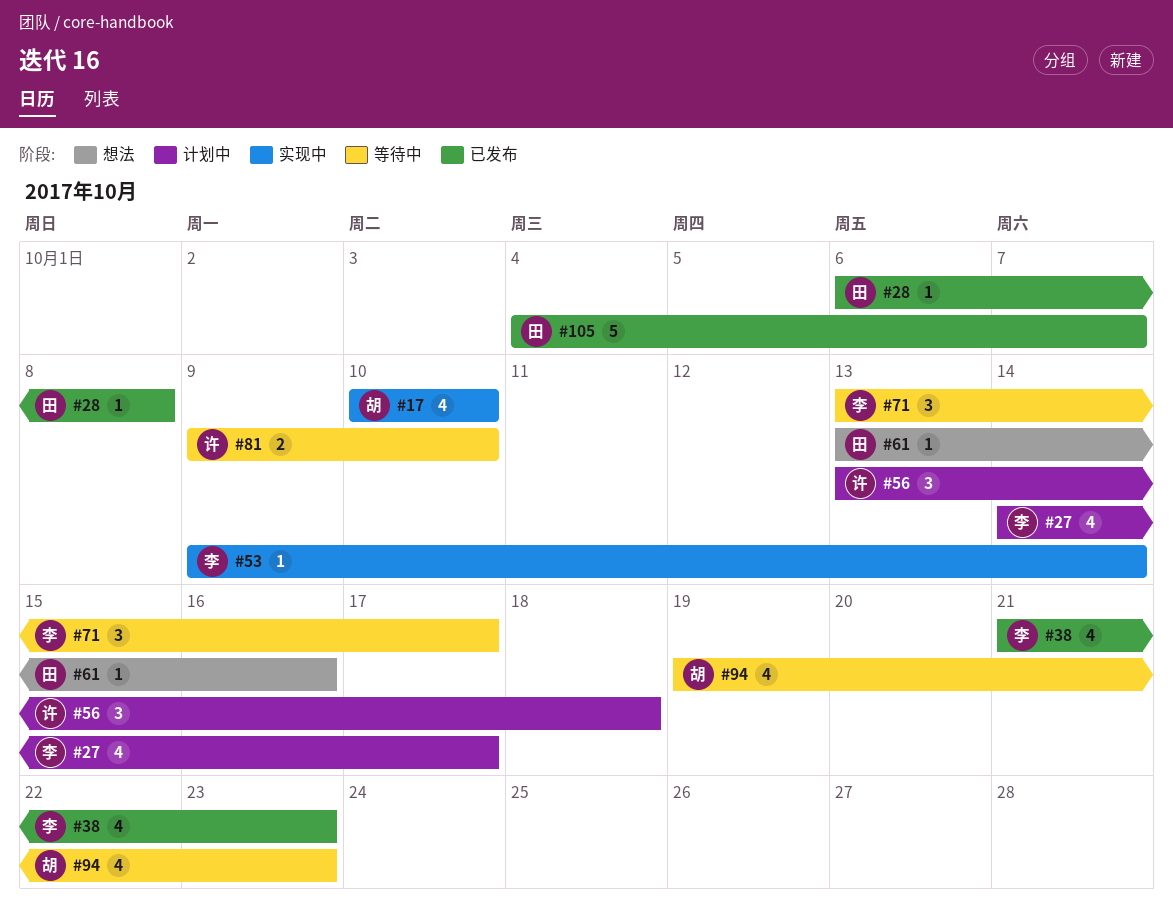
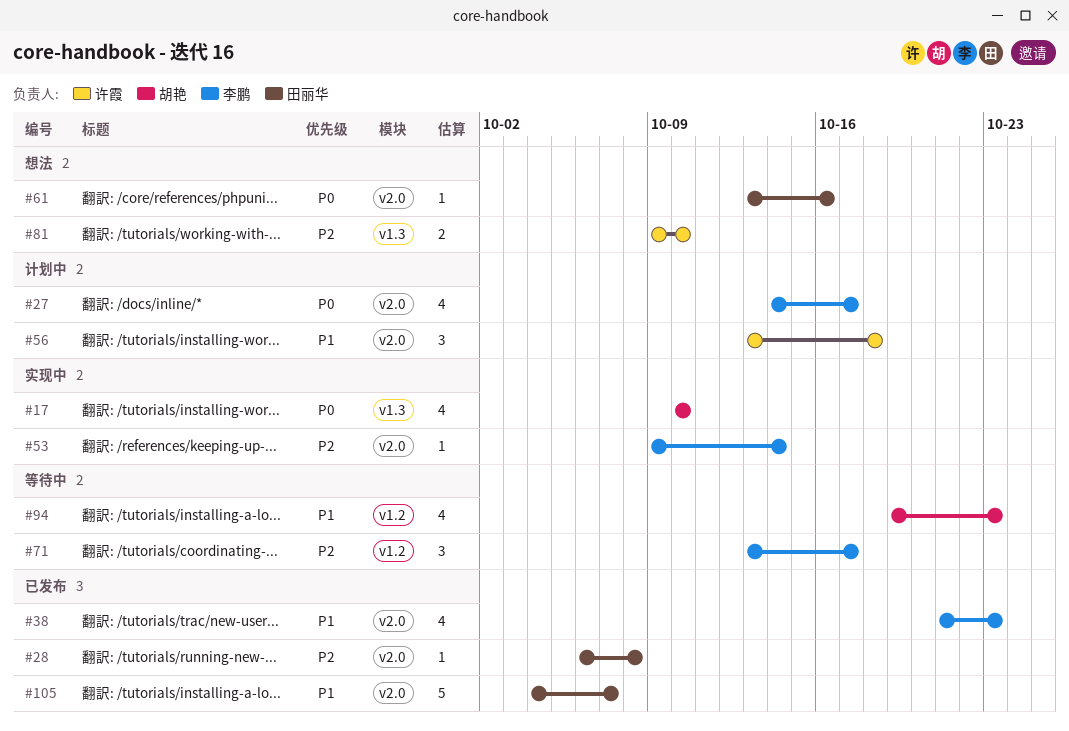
#81, status: 等待中 -> 想法

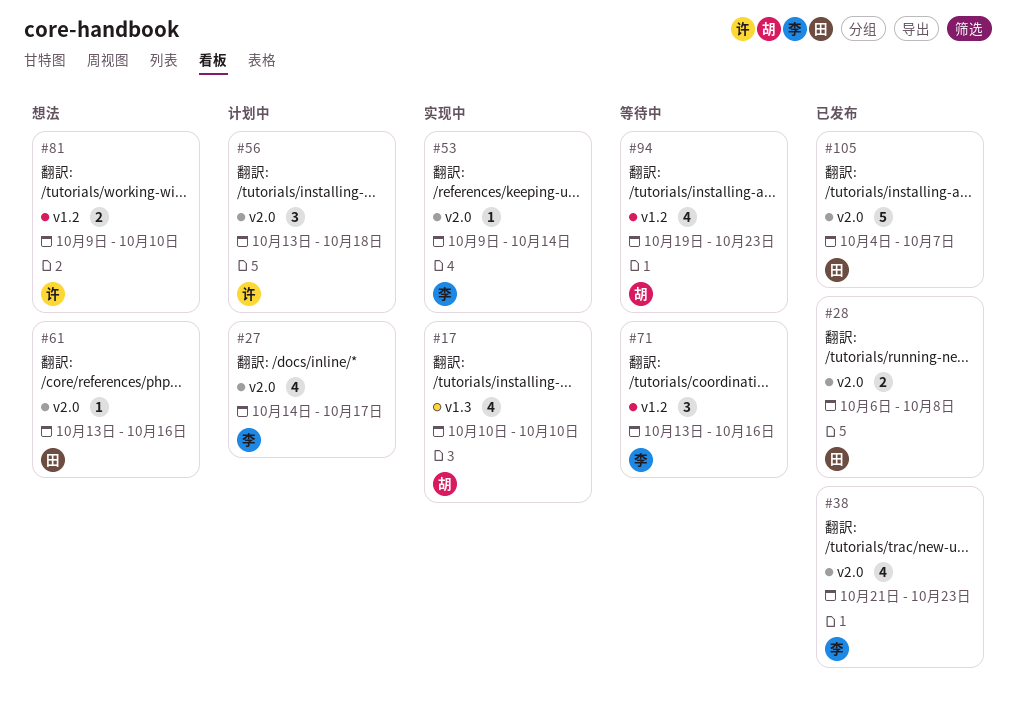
#28, estimate: 1 -> 2
#71, due: Oct 17 -> Oct 16
#81, label: v1.3 -> v1.2

